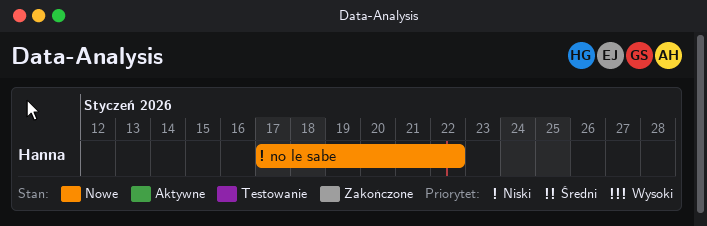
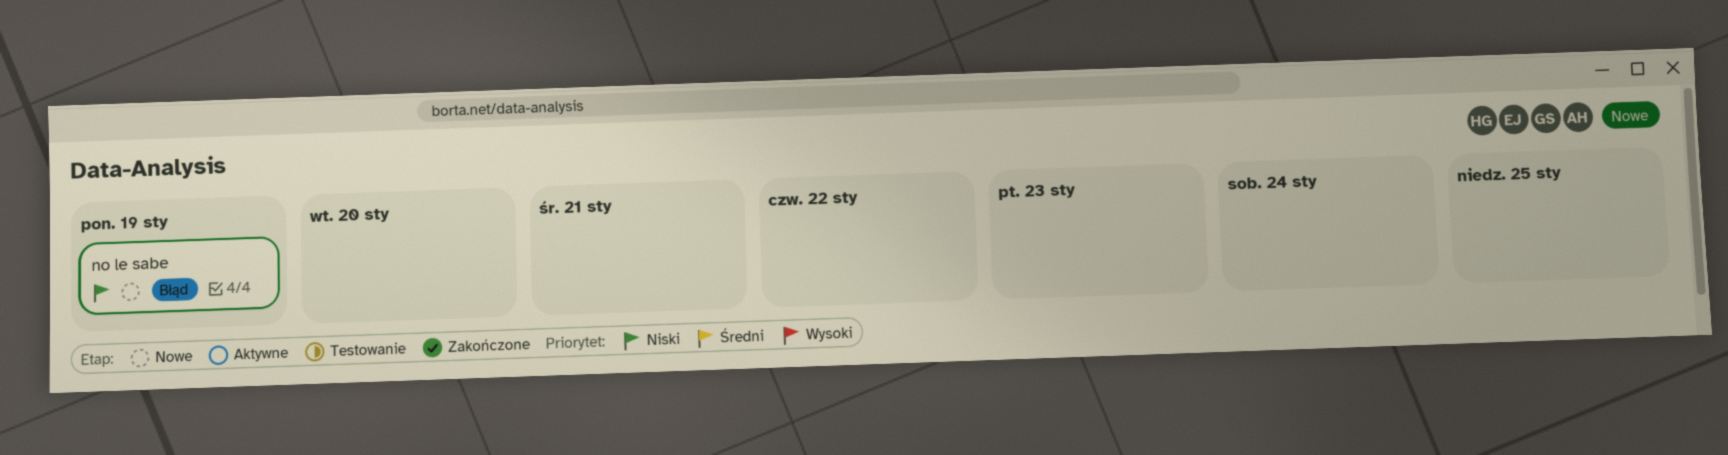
no le sabe, due: Jan 22 -> Jan 19

